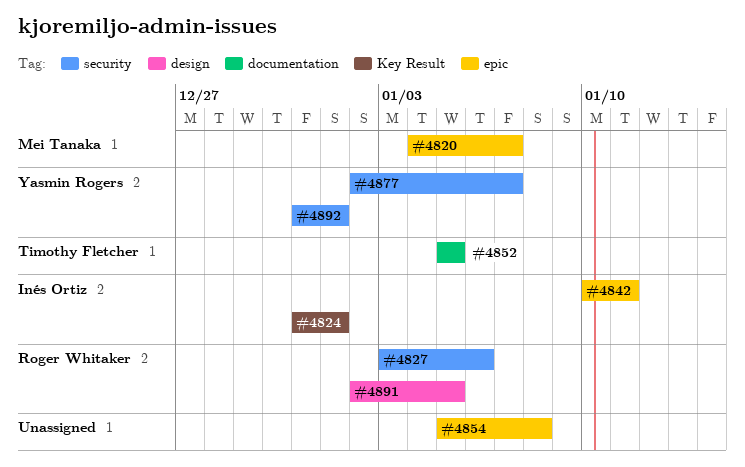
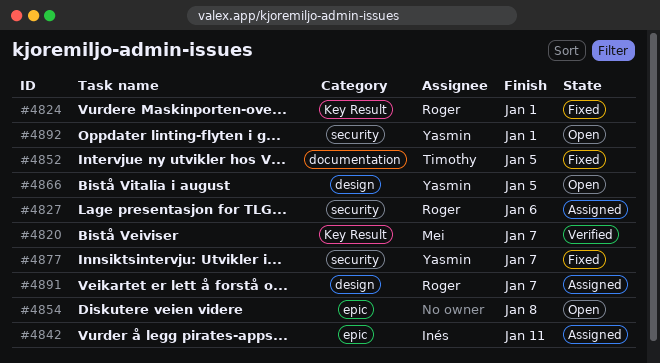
#4820, label: epic -> Key Result
#4824, owner: Inés Ortiz -> Roger Whitaker
#4866: none -> present
#4891, due: Jan 5 -> Jan 7

